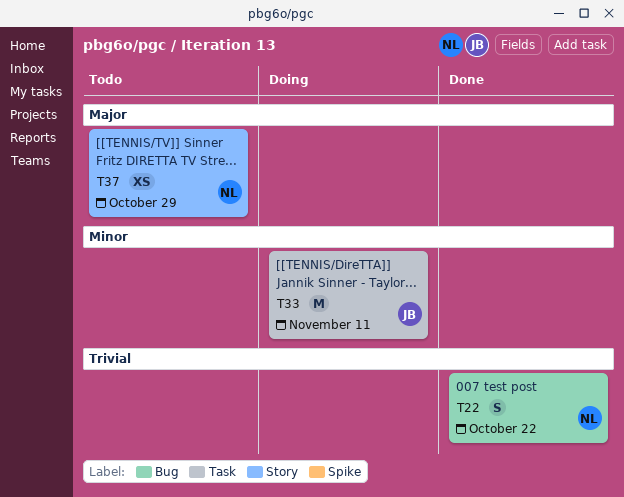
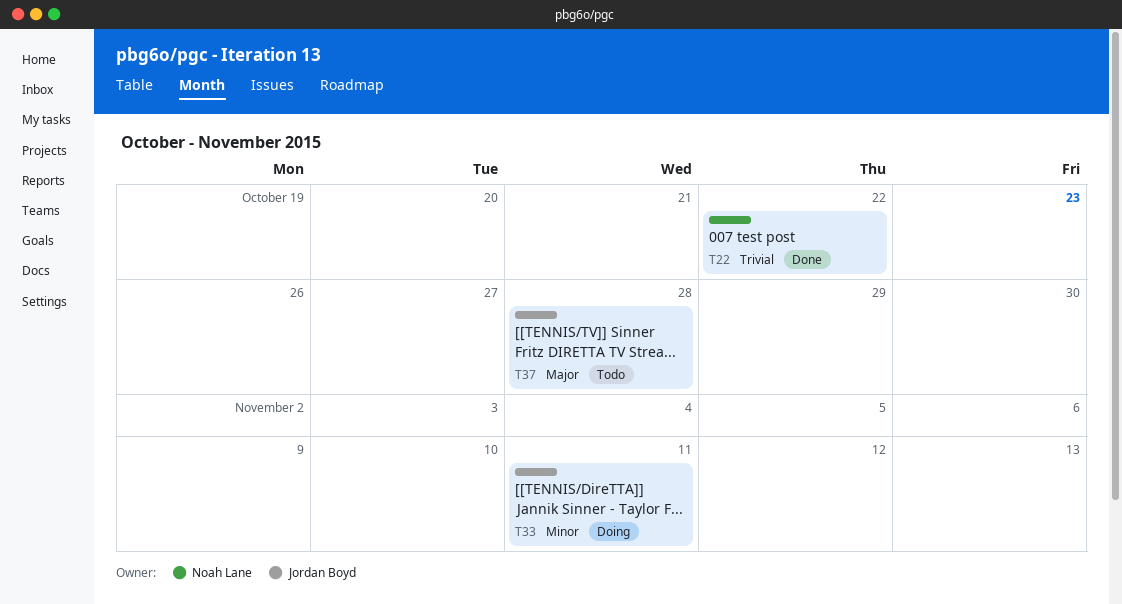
T37, owner: Noah Lane -> Jordan Boyd
T37, due: Oct 29 -> Oct 28

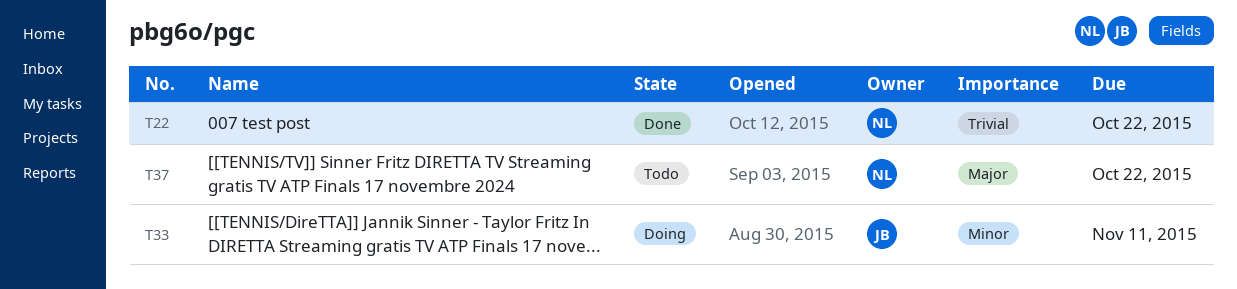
T37, owner: Jordan Boyd -> Noah Lane
T37, due: Oct 28 -> Oct 22

